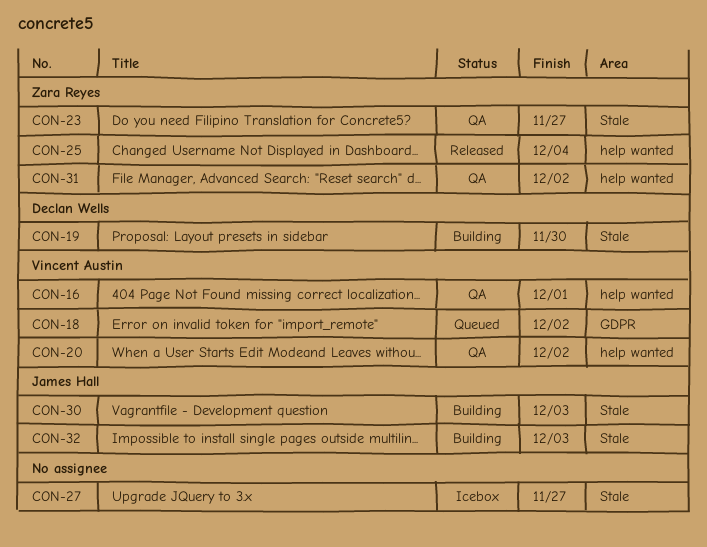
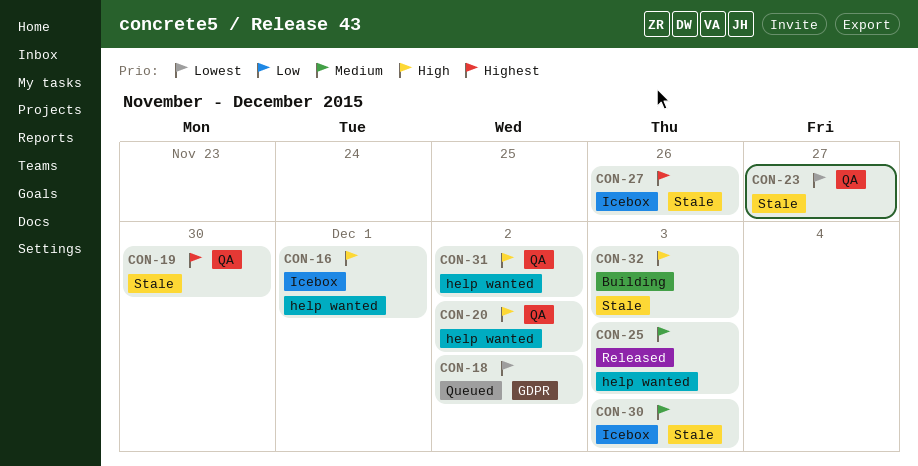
CON-16, status: QA -> Icebox
CON-19, status: Building -> QA
CON-25, due: Dec 4 -> Dec 3
CON-27, due: Nov 27 -> Nov 26
CON-30, status: Building -> Icebox

